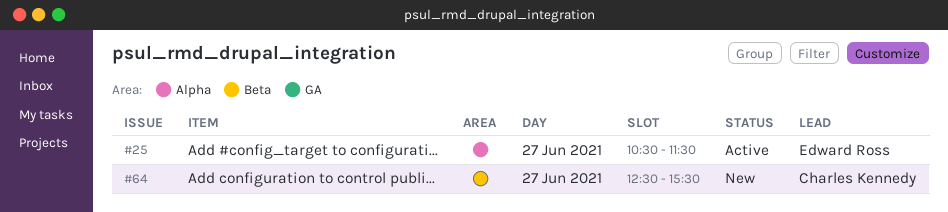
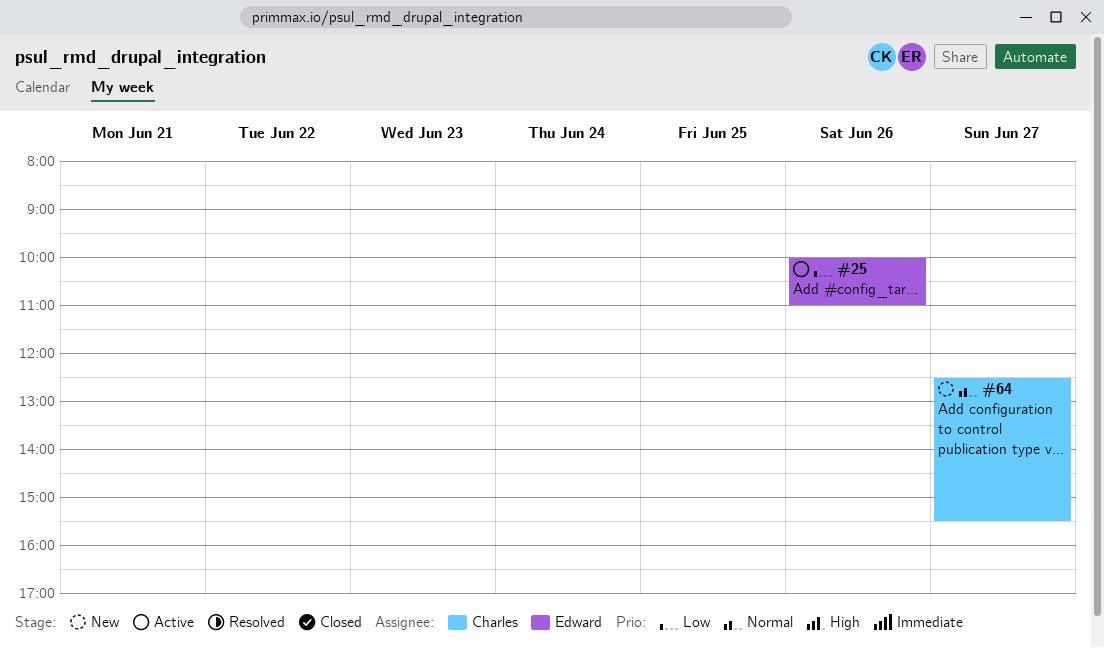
#25, day: Jun 27 -> Jun 26
#25, begins: 10:30 -> 10:00
#25, ends: 11:30 -> 11:00

